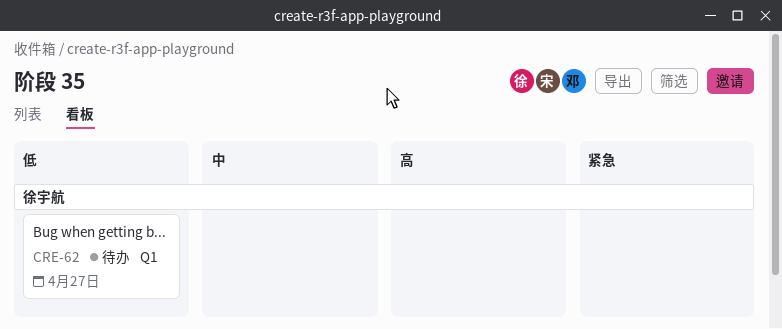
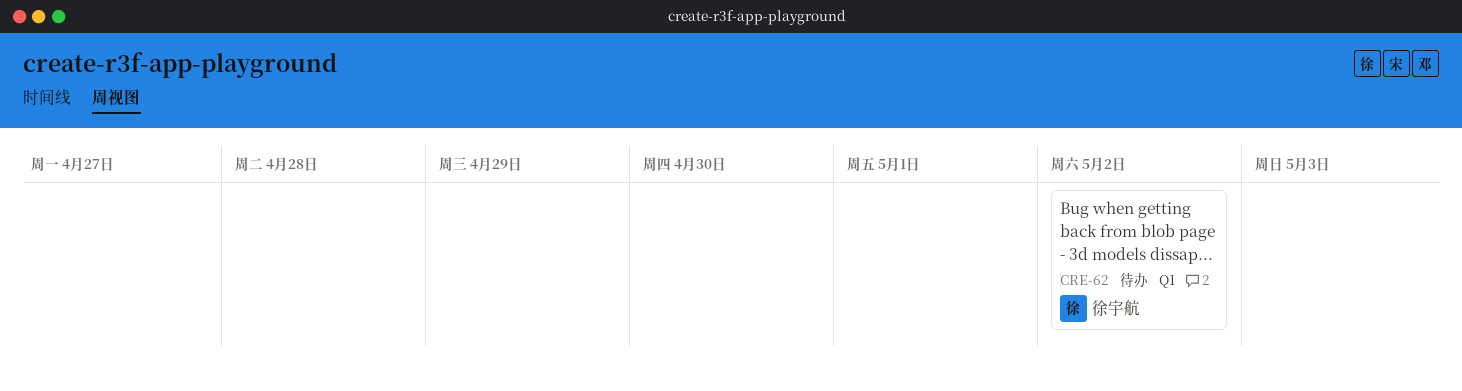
CRE-62, due: Apr 27 -> May 2

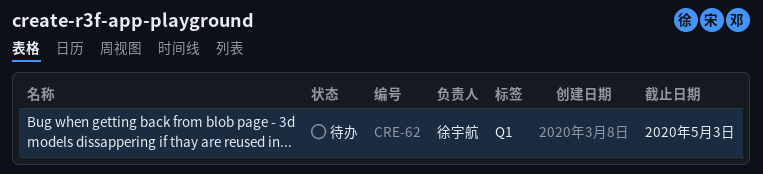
CRE-62, due: May 2 -> May 3

